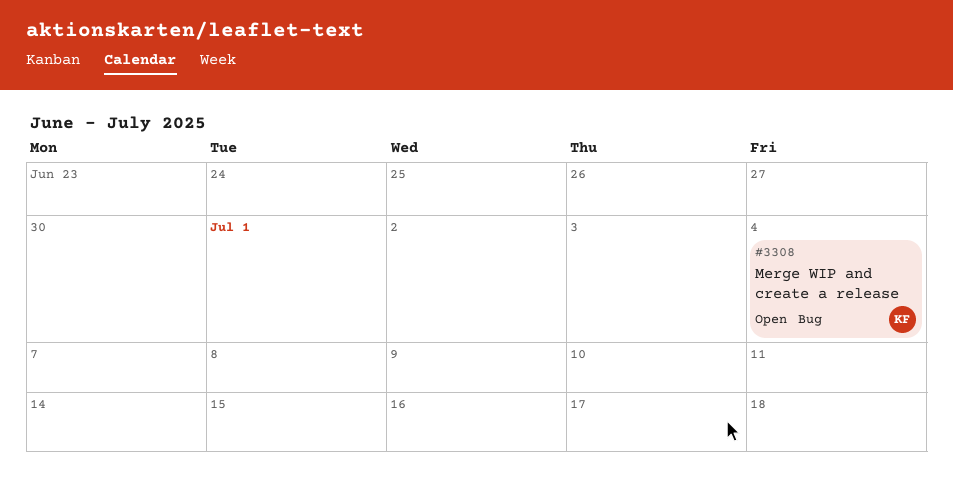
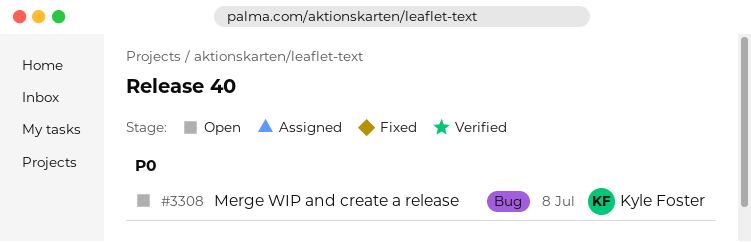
#3308, due: Jul 4 -> Jul 8

